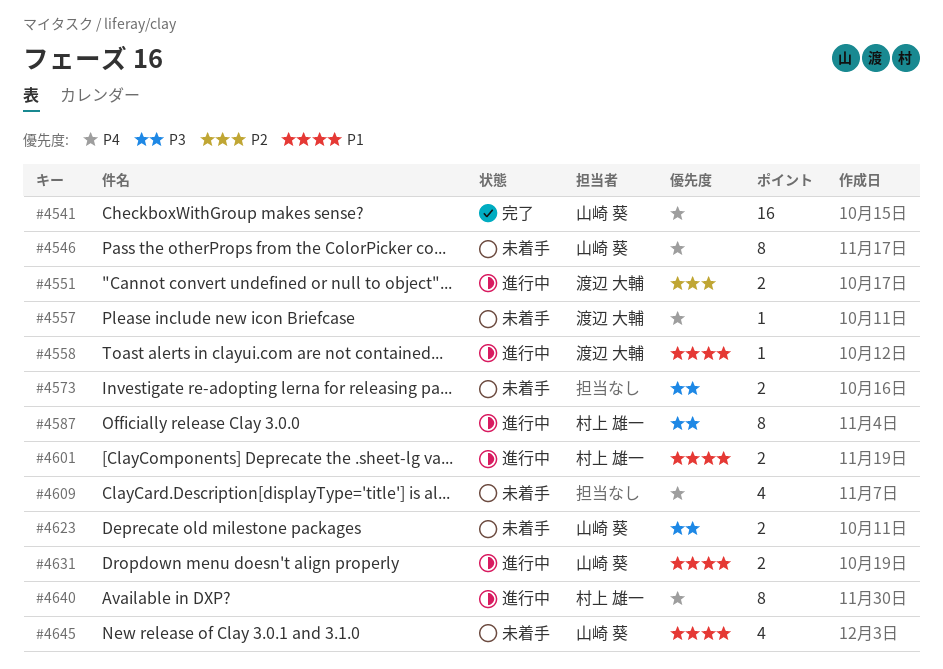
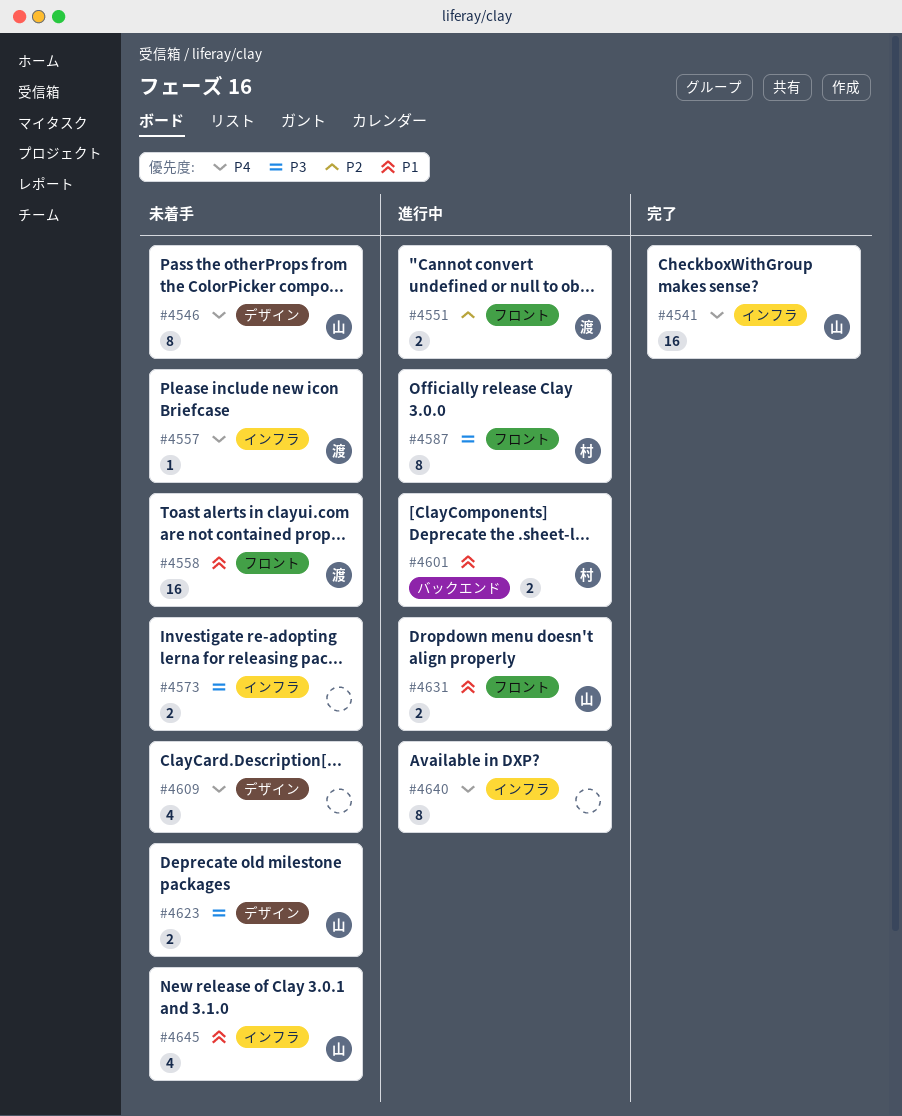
#4558, status: 進行中 -> 未着手
#4558, estimate: 1 -> 16
#4640, owner: 村上 雄一 -> none

